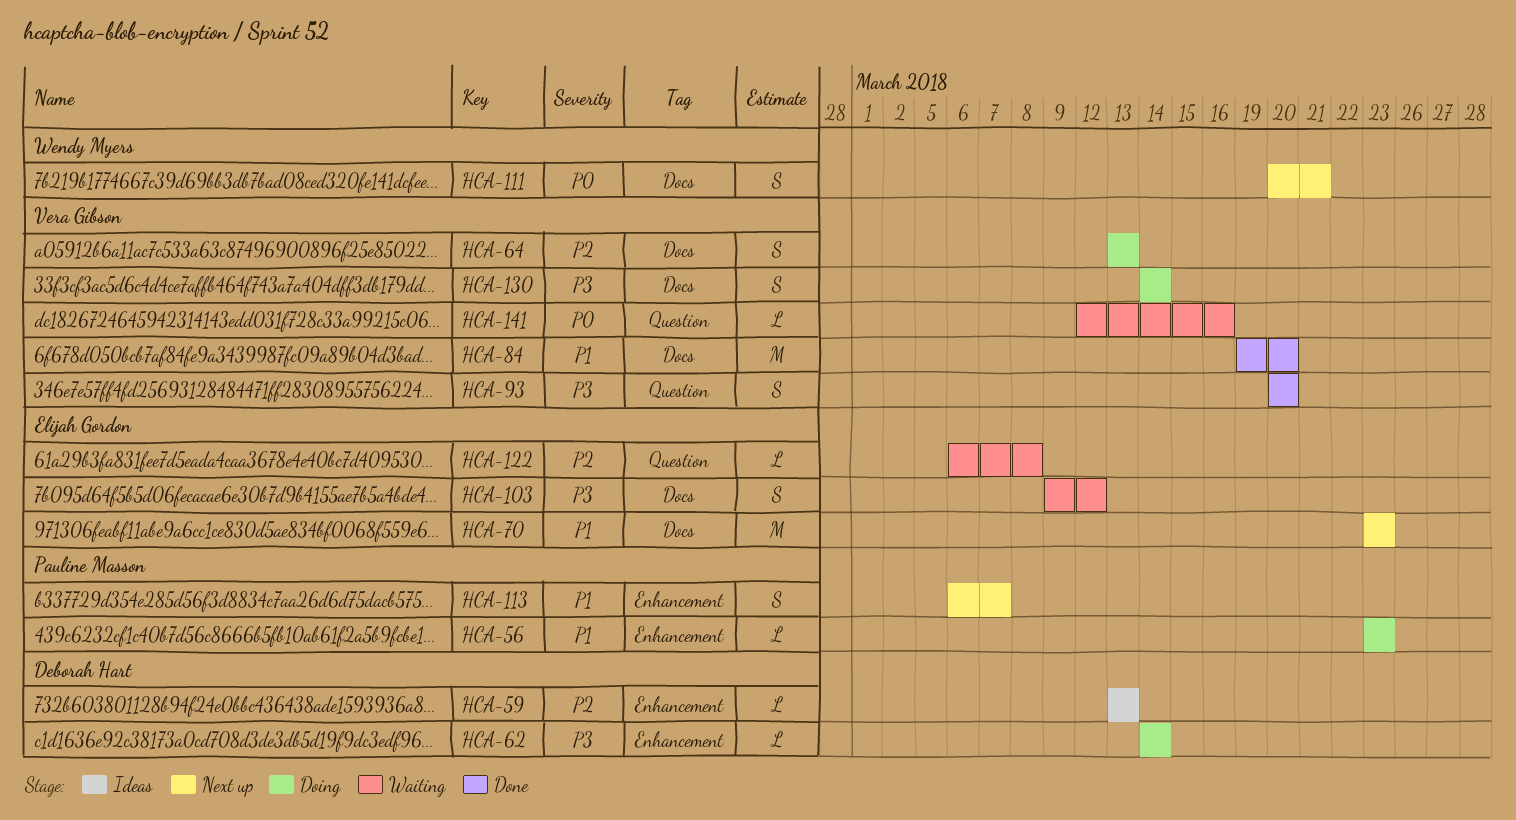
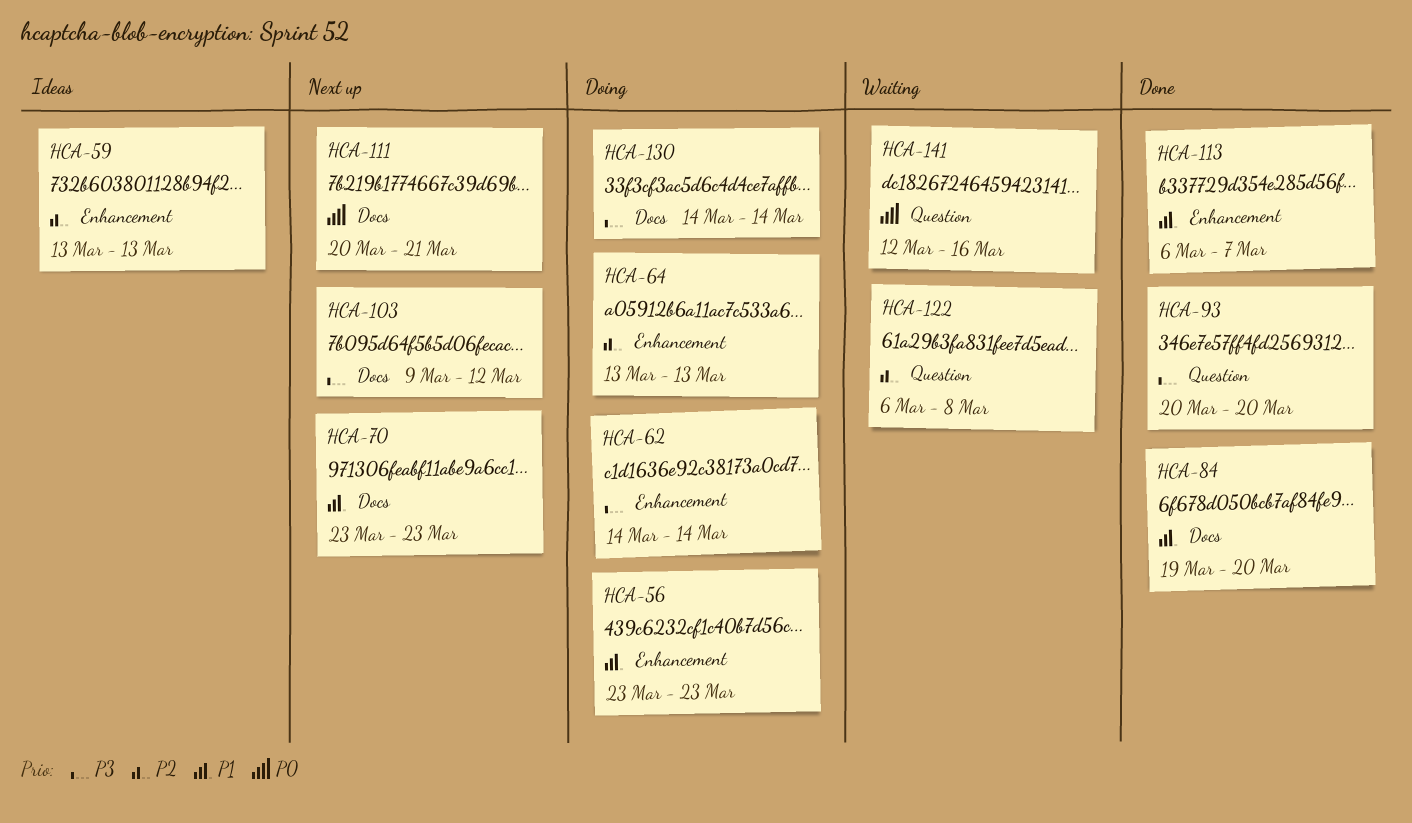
HCA-64, label: Docs -> Enhancement
HCA-103, status: Waiting -> Next up
HCA-113, status: Next up -> Done

